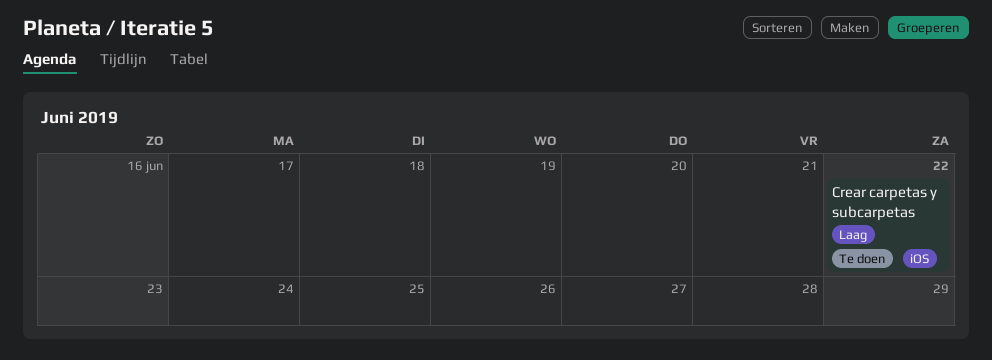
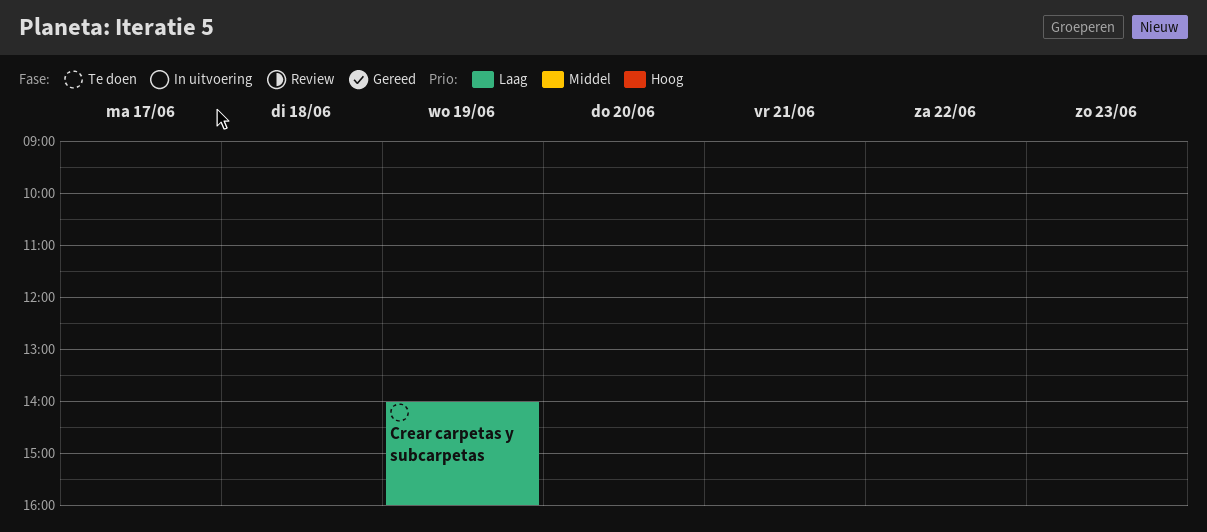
Crear carpetas y subcarpetas, day: Jun 22 -> Jun 19

